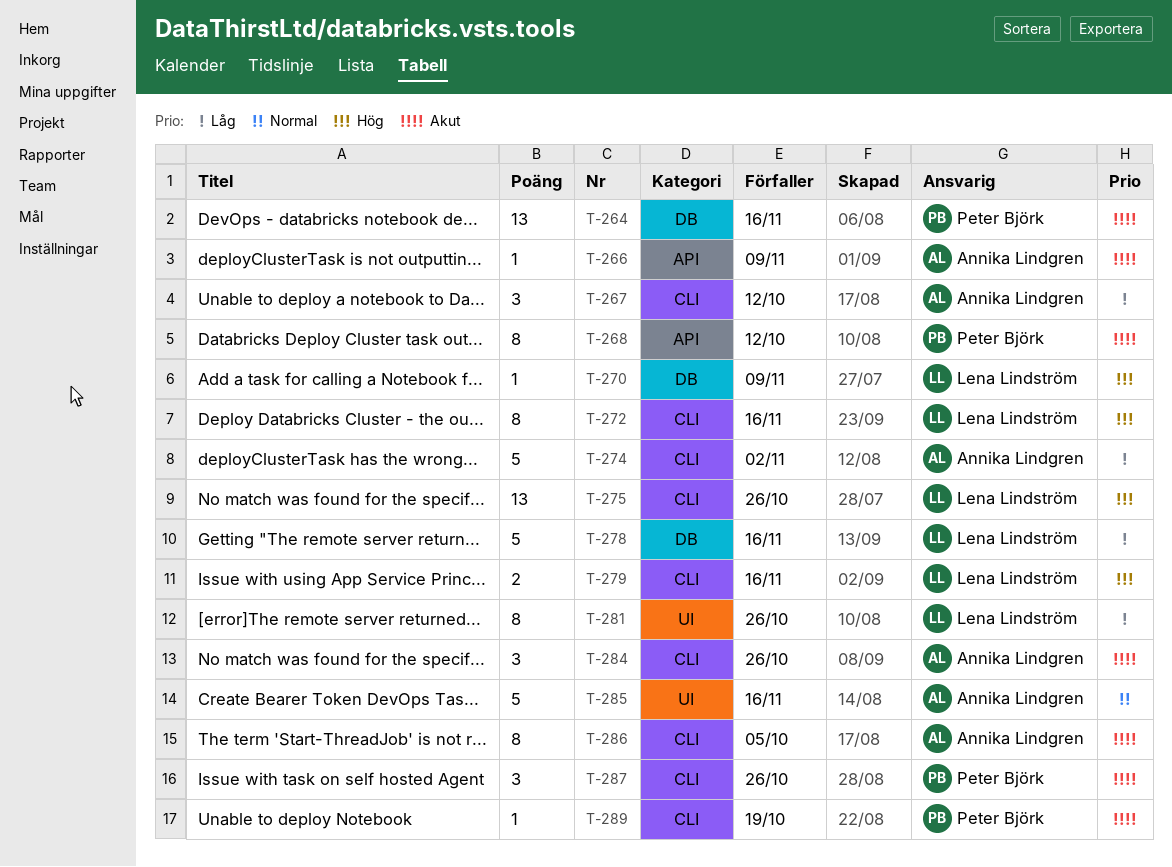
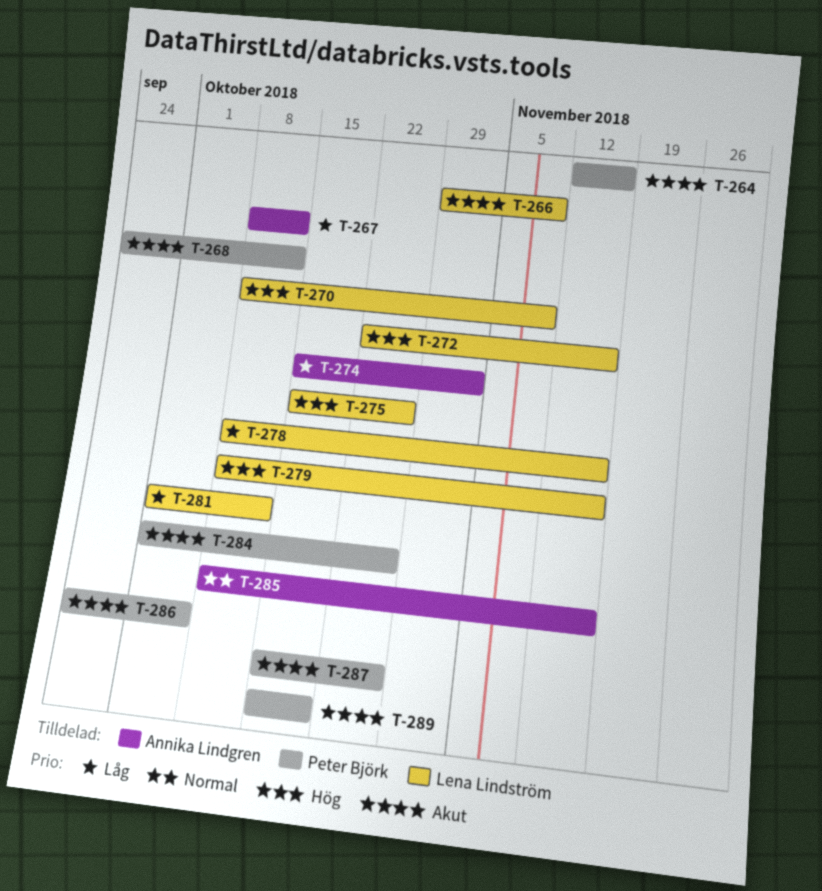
T-266, owner: Annika Lindgren -> Lena Lindström
T-281, due: Oct 26 -> Oct 12
T-284, owner: Annika Lindgren -> Peter Björk
T-286, owner: Annika Lindgren -> Peter Björk

